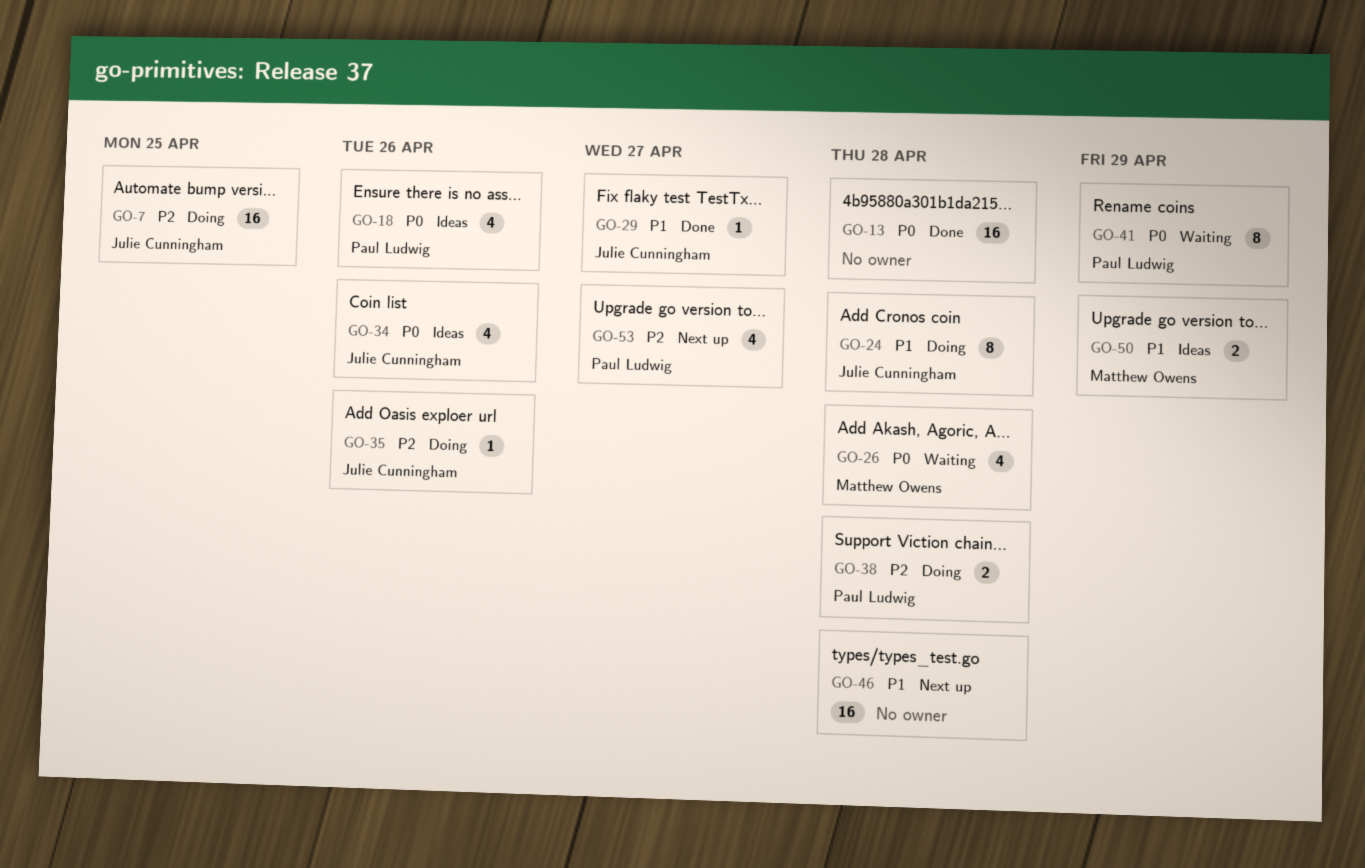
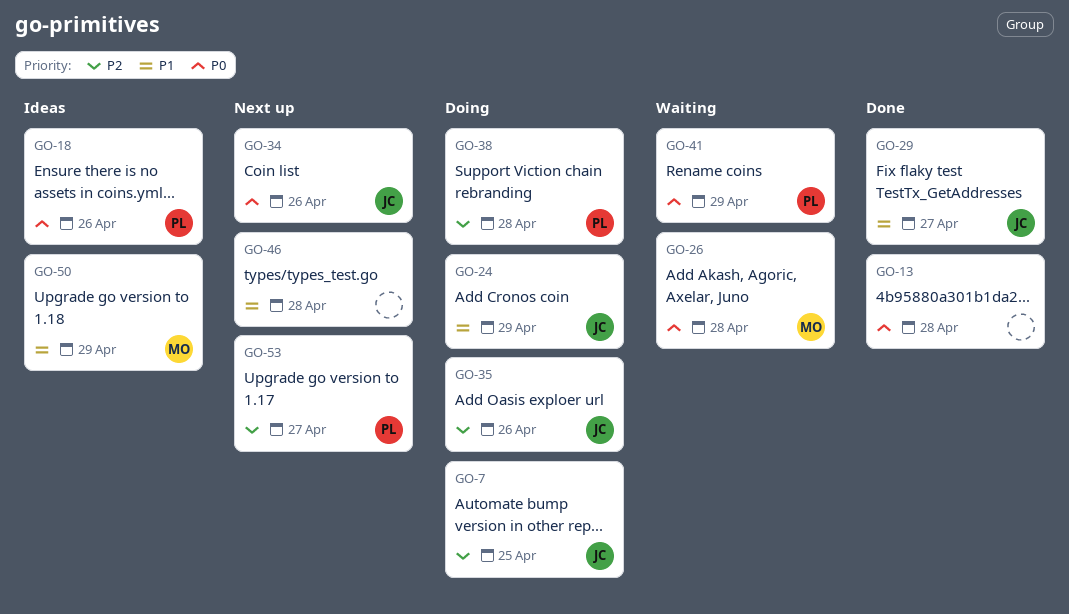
GO-24, due: Apr 28 -> Apr 29
GO-34, status: Ideas -> Next up

